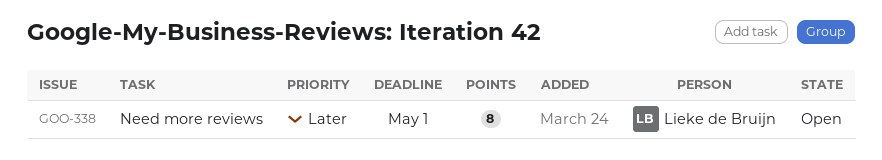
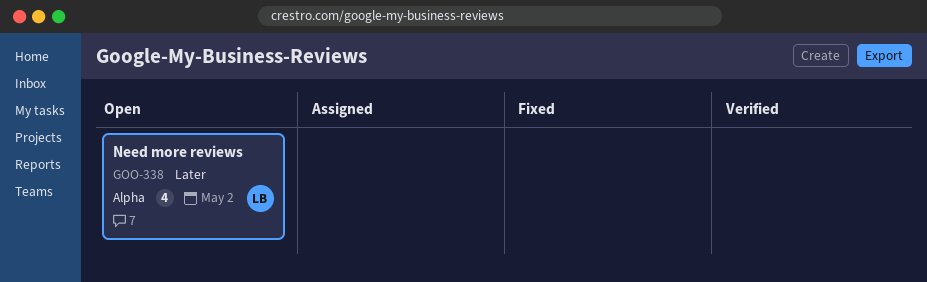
GOO-338, estimate: 8 -> 4
GOO-338, due: May 1 -> May 2

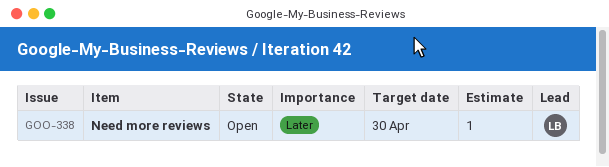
GOO-338, estimate: 4 -> 1
GOO-338, due: May 2 -> Apr 30

